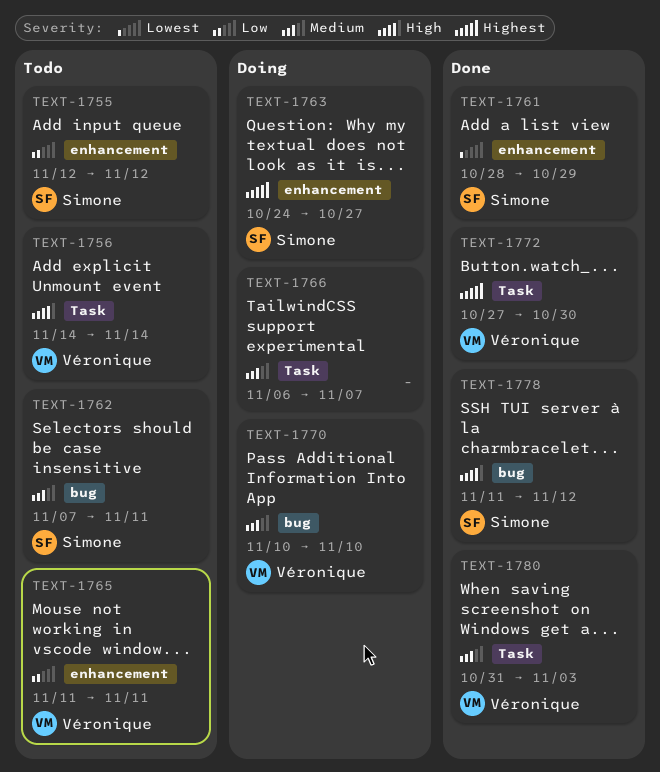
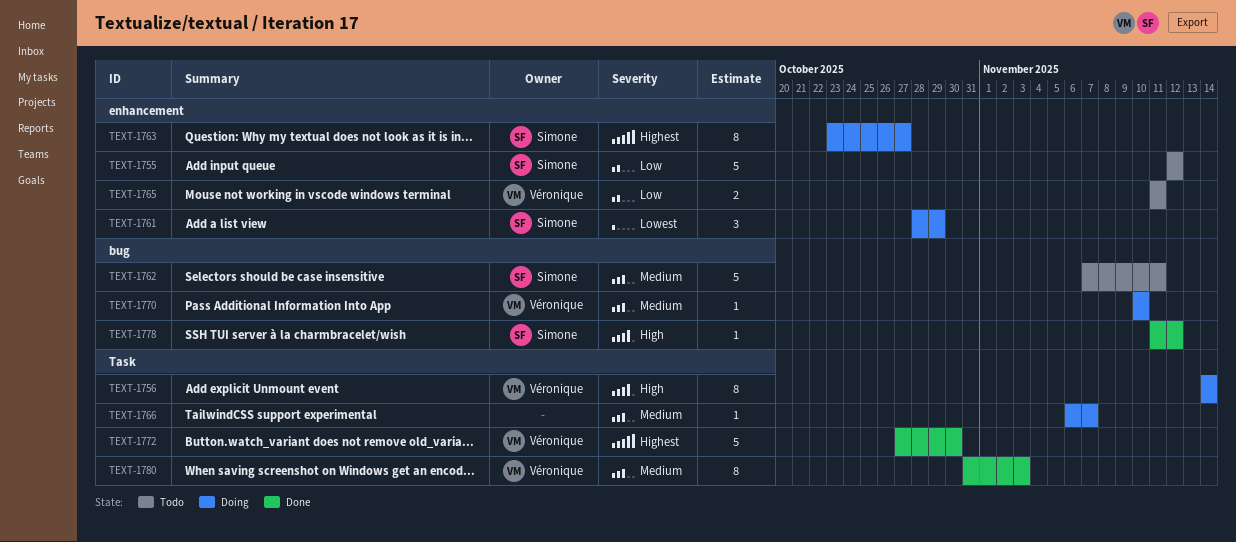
TEXT-1756, status: Todo -> Doing
TEXT-1761, status: Done -> Doing
TEXT-1763, start: Oct 24 -> Oct 23

